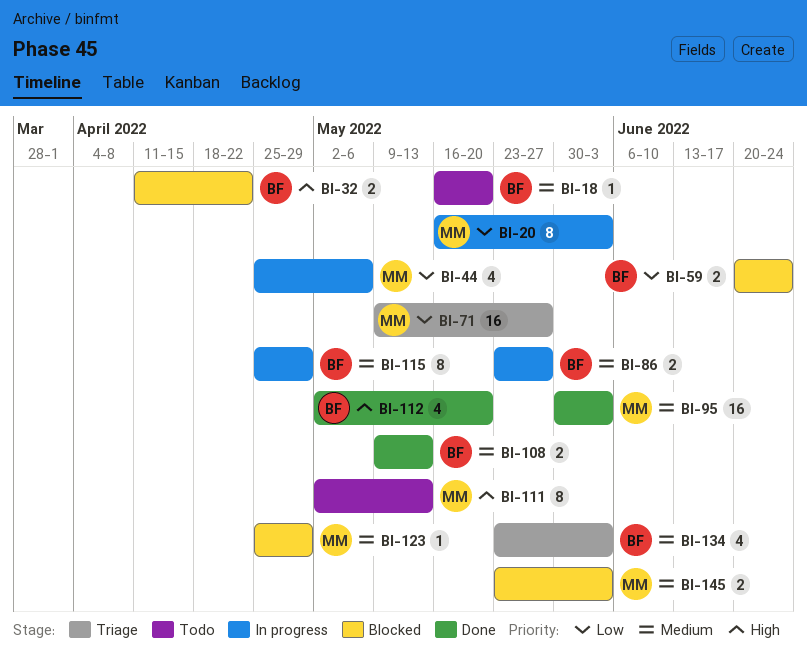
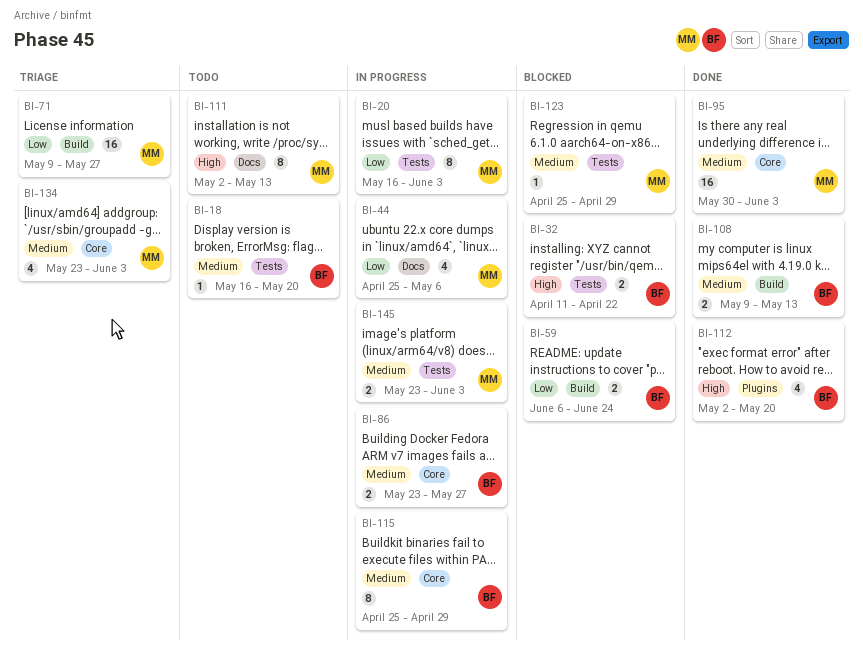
BI-59, start: Jun 20 -> Jun 6
BI-134, owner: BF -> MM
BI-145, status: Blocked -> In progress

